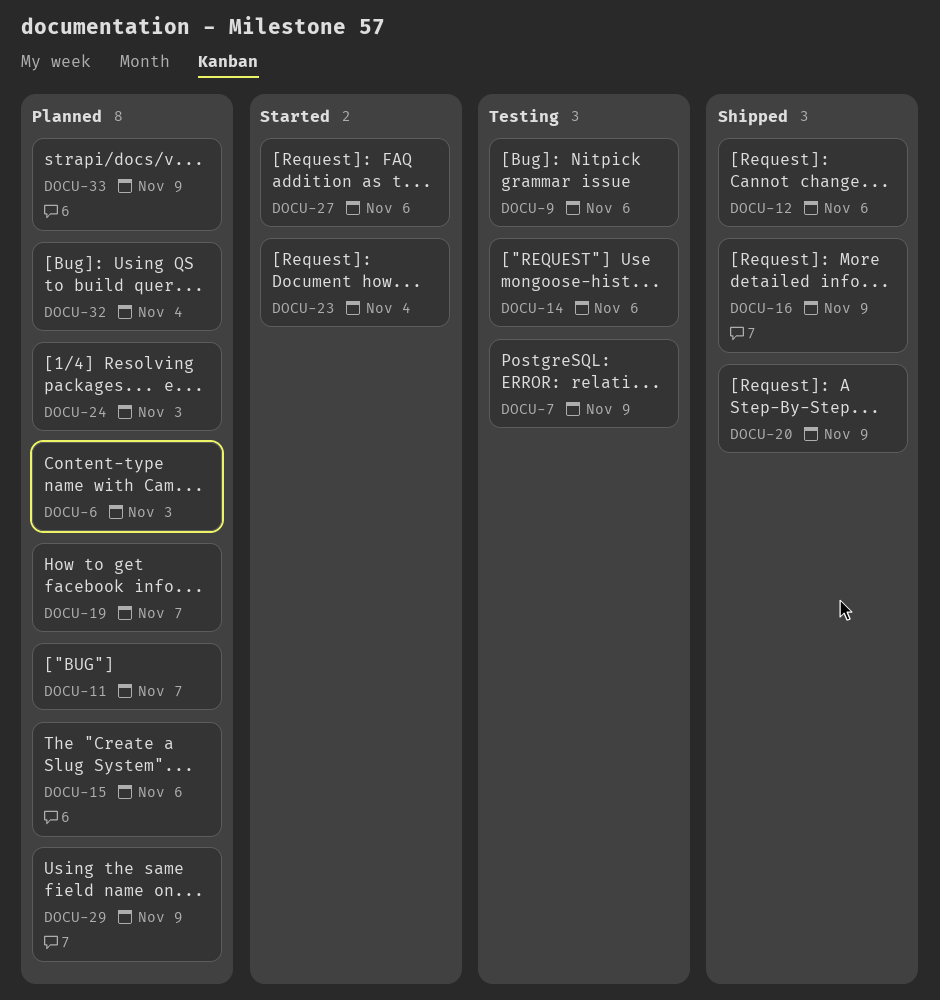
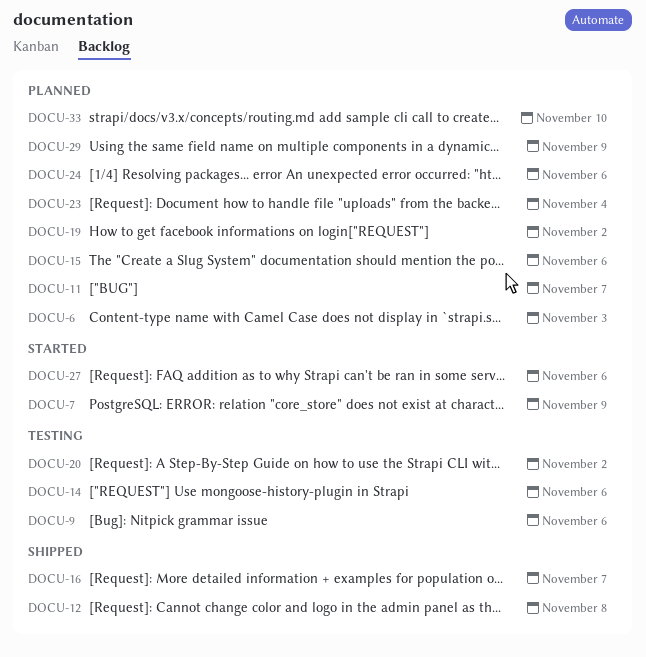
DOCU-7, status: Testing -> Started
DOCU-12, due: Nov 6 -> Nov 8
DOCU-16, due: Nov 9 -> Nov 7
DOCU-19, due: Nov 7 -> Nov 2
DOCU-20, status: Shipped -> Testing
DOCU-20, due: Nov 9 -> Nov 2
DOCU-23, status: Started -> Planned
DOCU-24, due: Nov 3 -> Nov 6
DOCU-32: present -> none
DOCU-33, due: Nov 9 -> Nov 10

